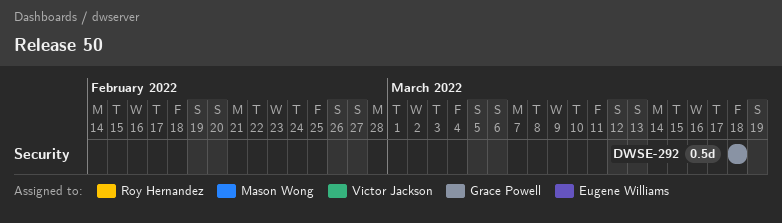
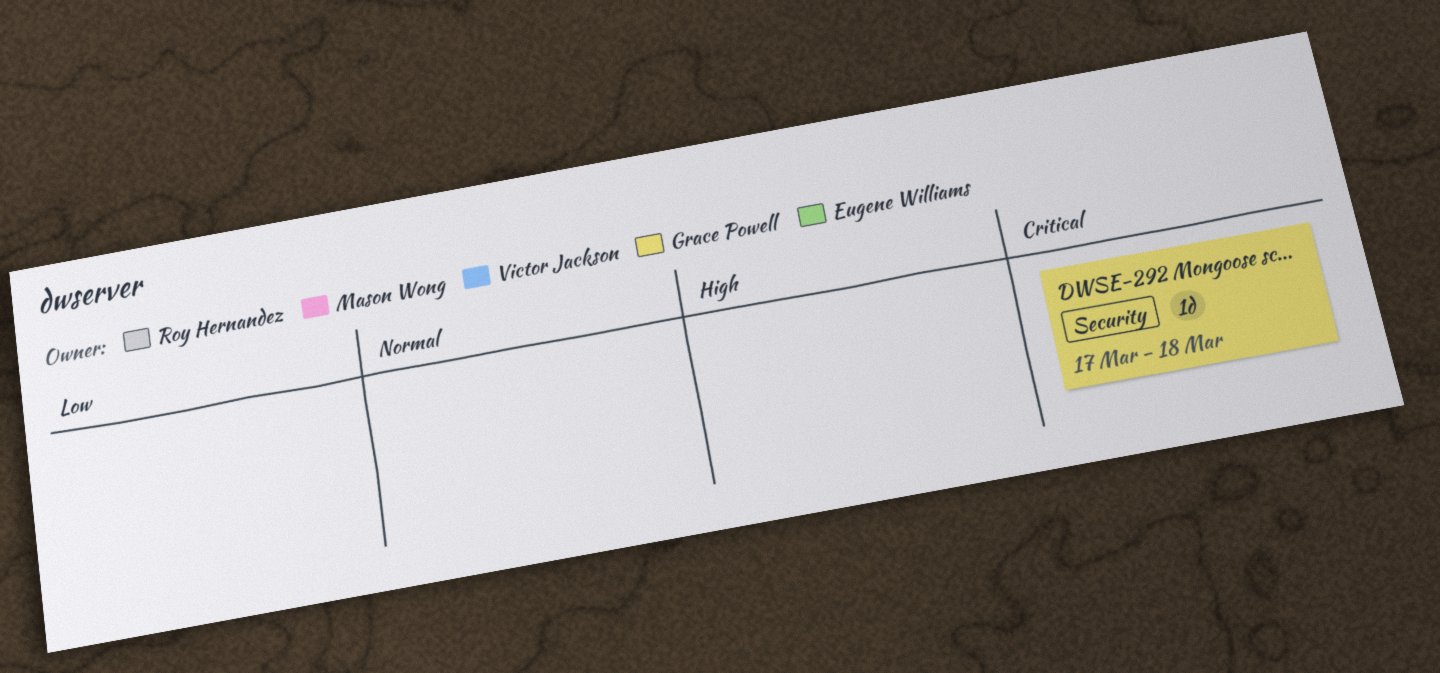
DWSE-292, estimate: 0.5d -> 1d
DWSE-292, start: Mar 18 -> Mar 17

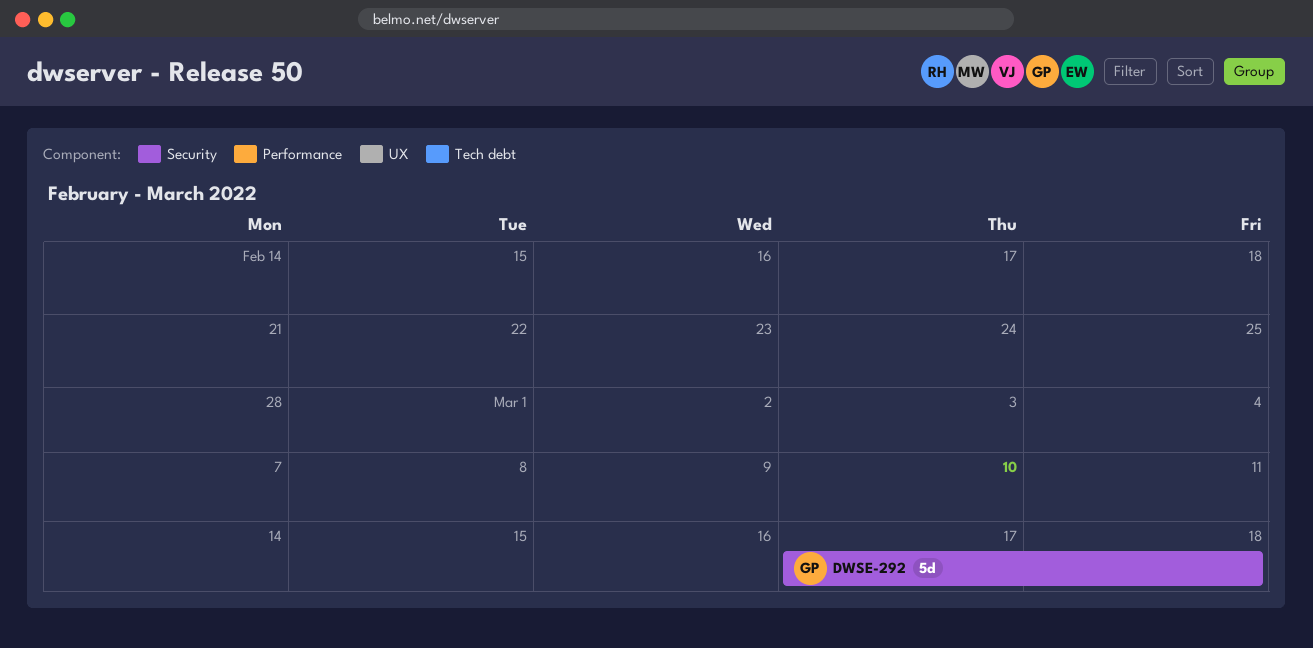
DWSE-292, estimate: 1d -> 5d

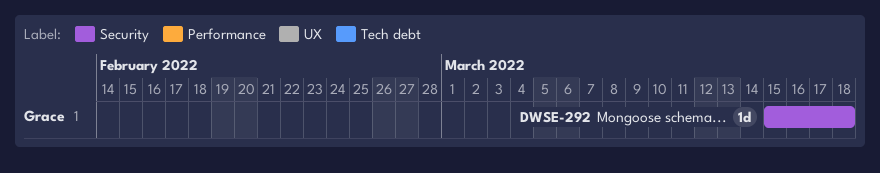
DWSE-292, estimate: 5d -> 1d
DWSE-292, start: Mar 17 -> Mar 15

